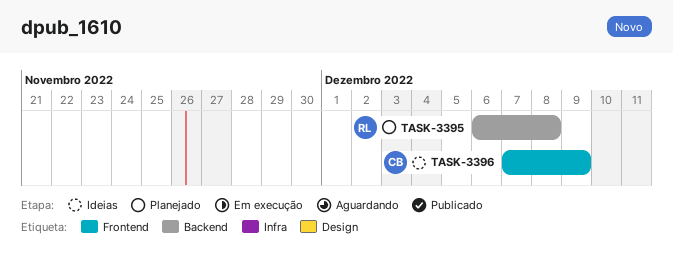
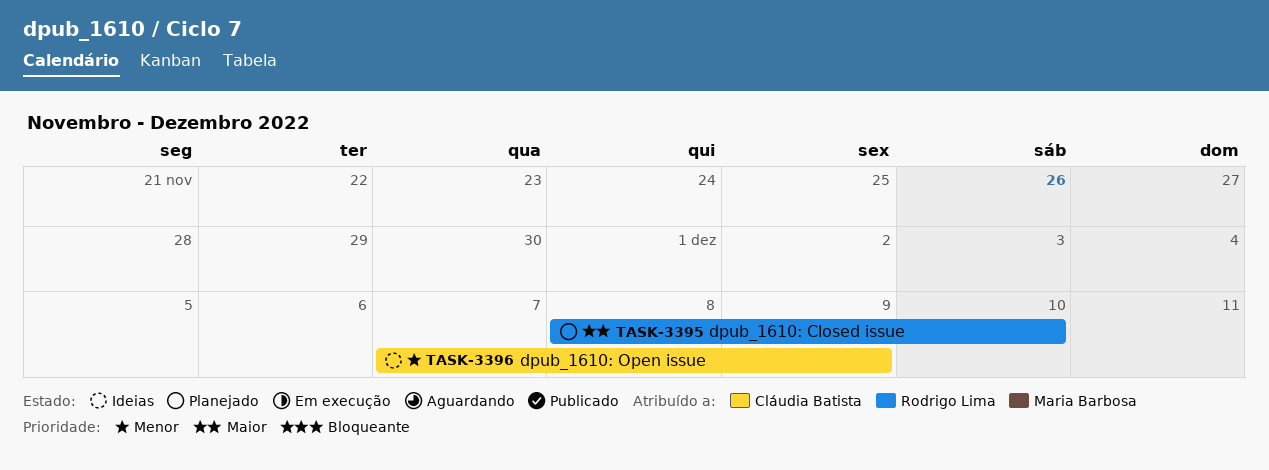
TASK-3395, start: Dec 6 -> Dec 8
TASK-3395, due: Dec 8 -> Dec 10

